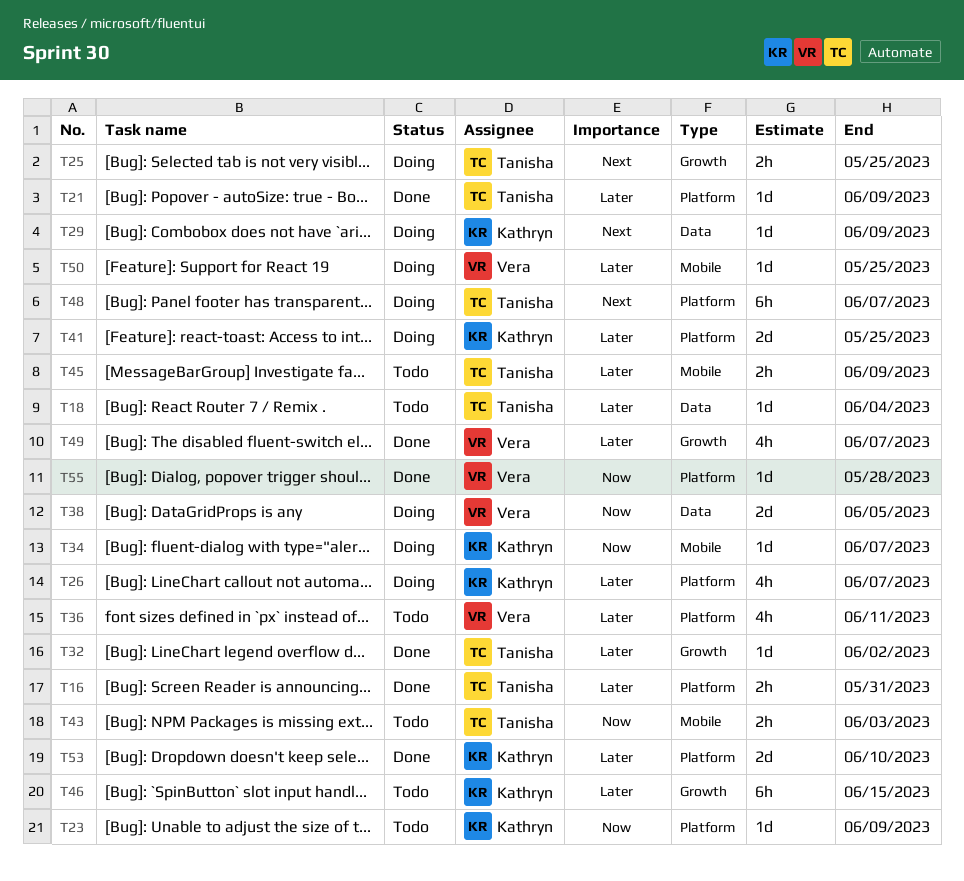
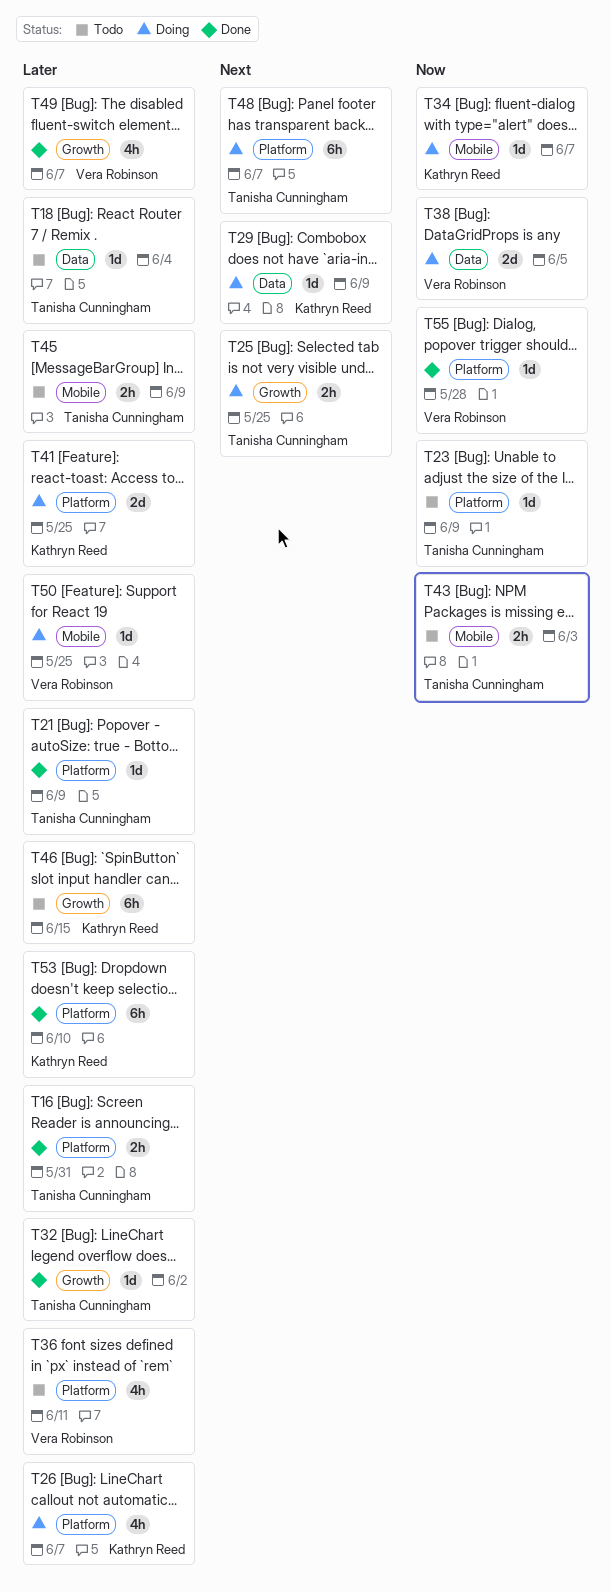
T23, owner: Kathryn Reed -> Tanisha Cunningham
T53, estimate: 2d -> 6h

